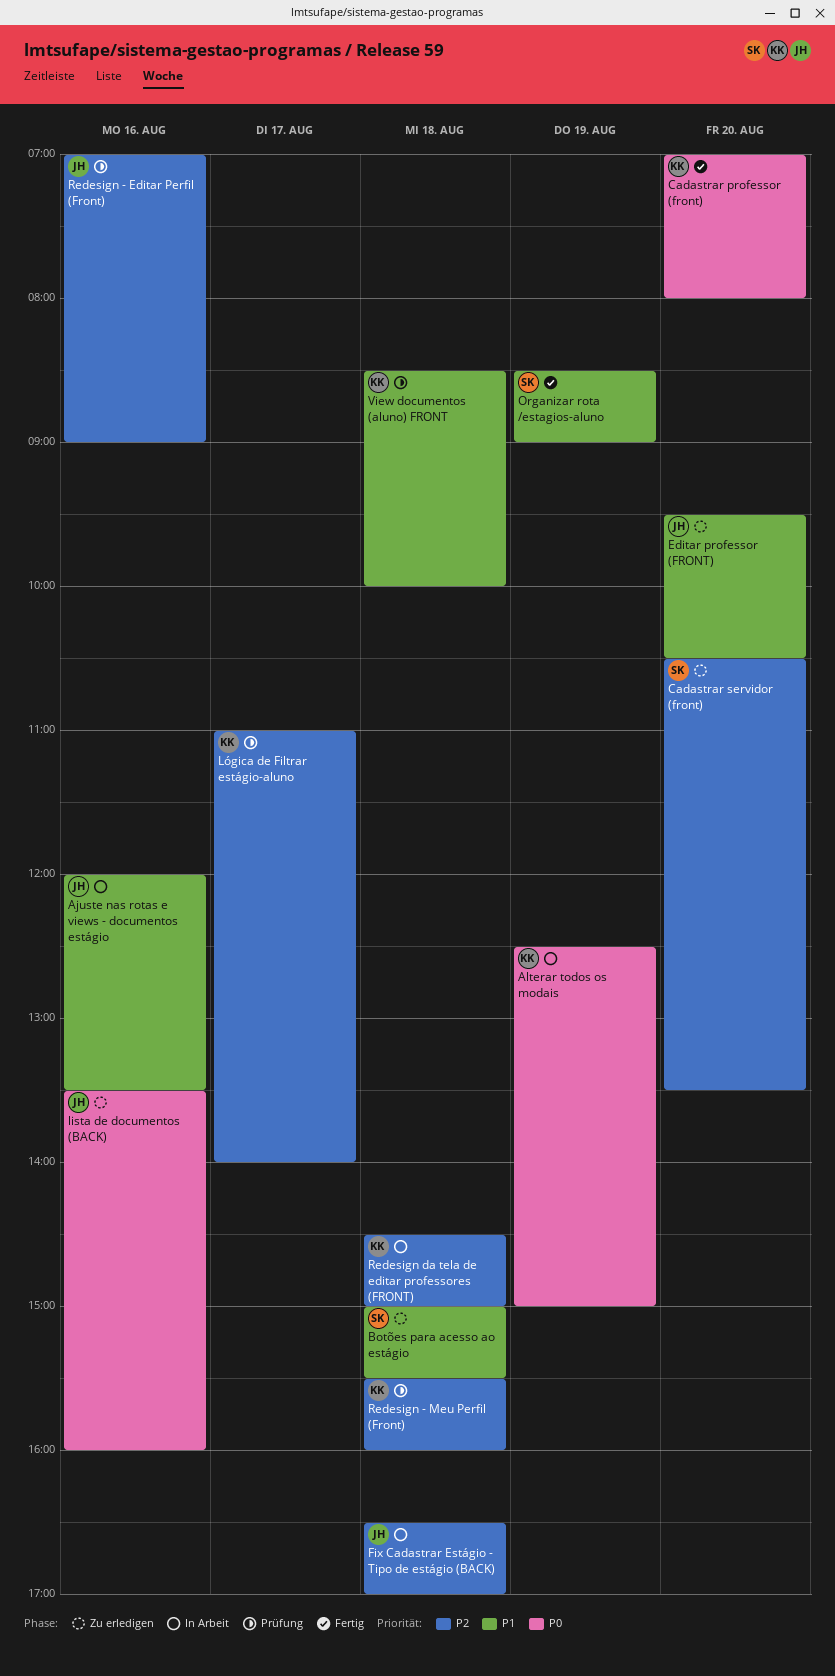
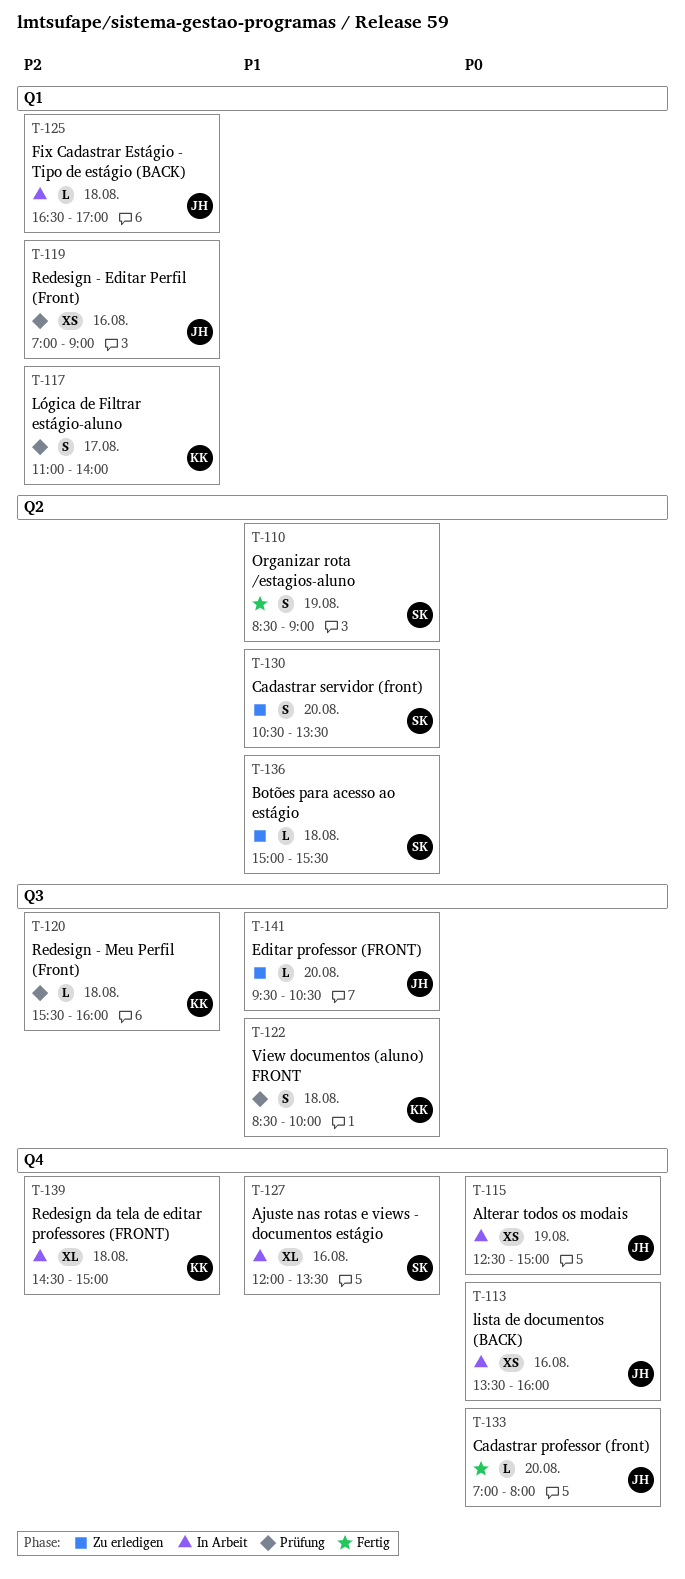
Ajuste nas rotas e views - documentos estágio, owner: JH -> SK
Alterar todos os modais, owner: KK -> JH
Cadastrar professor (front), owner: KK -> JH
Cadastrar servidor (front), priority: P2 -> P1
lista de documentos (BACK), status: Zu erledigen -> In Arbeit

